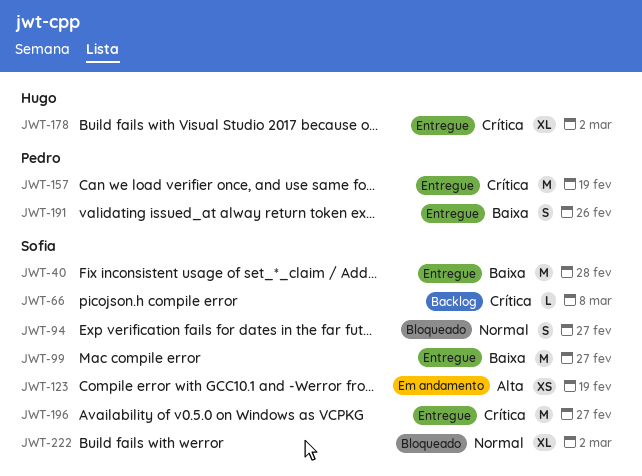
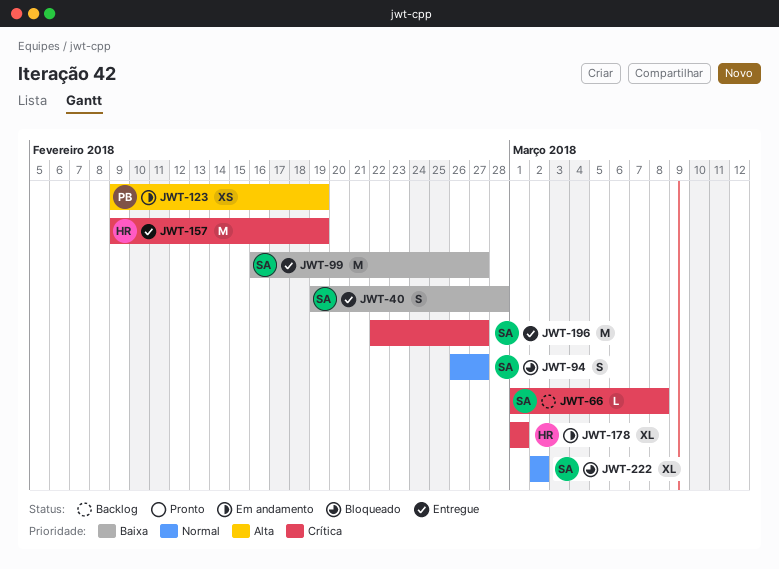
JWT-40, estimate: M -> S
JWT-123, owner: Sofia -> Pedro
JWT-157, owner: Pedro -> Hugo
JWT-178, status: Entregue -> Em andamento
JWT-178, due: Mar 2 -> Mar 1
JWT-191: present -> none

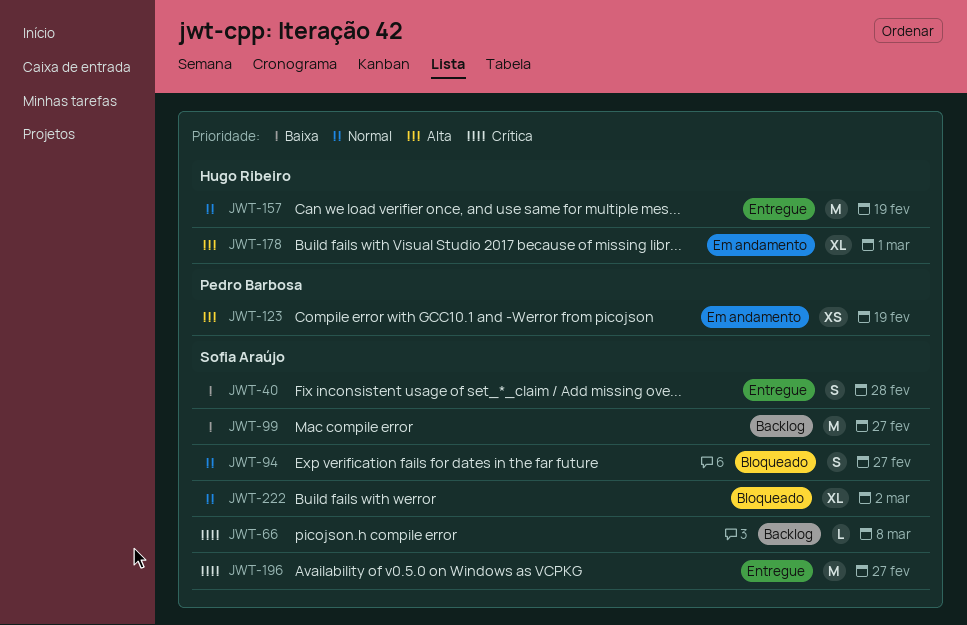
JWT-99, status: Entregue -> Backlog
JWT-157, priority: Crítica -> Normal
JWT-178, priority: Crítica -> Alta

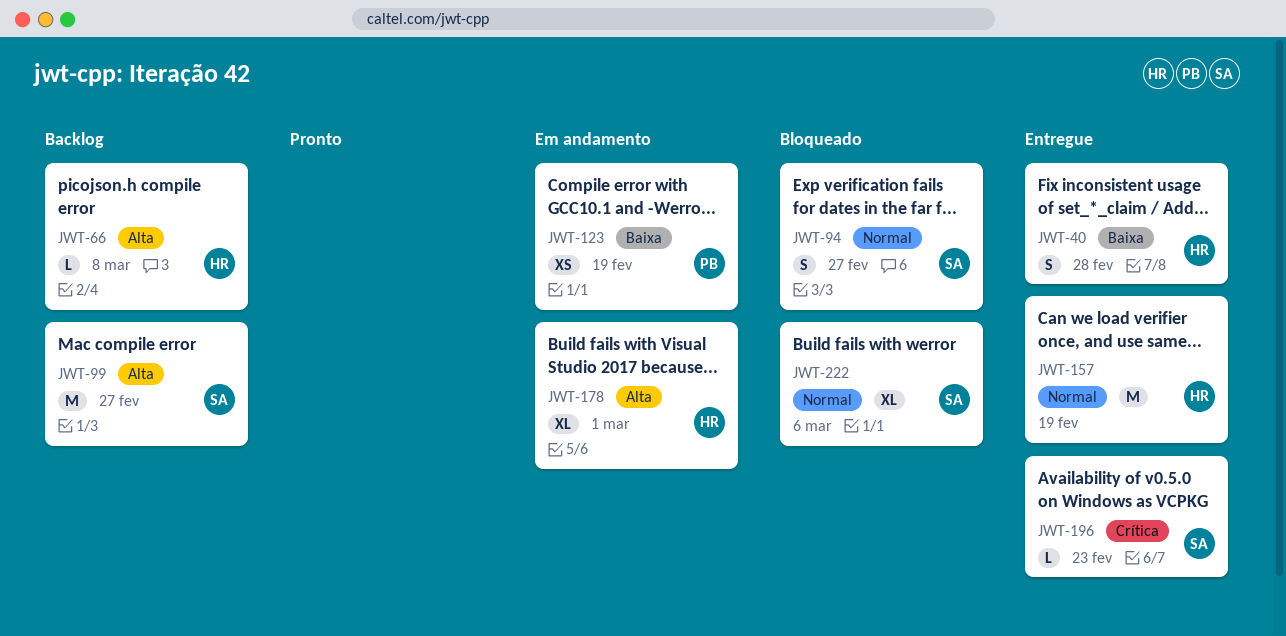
JWT-40, owner: Sofia Araújo -> Hugo Ribeiro
JWT-66, owner: Sofia Araújo -> Hugo Ribeiro
JWT-66, priority: Crítica -> Alta
JWT-99, priority: Baixa -> Alta
JWT-123, priority: Alta -> Baixa
JWT-196, estimate: M -> L
JWT-196, due: Feb 27 -> Feb 23
JWT-222, due: Mar 2 -> Mar 6

